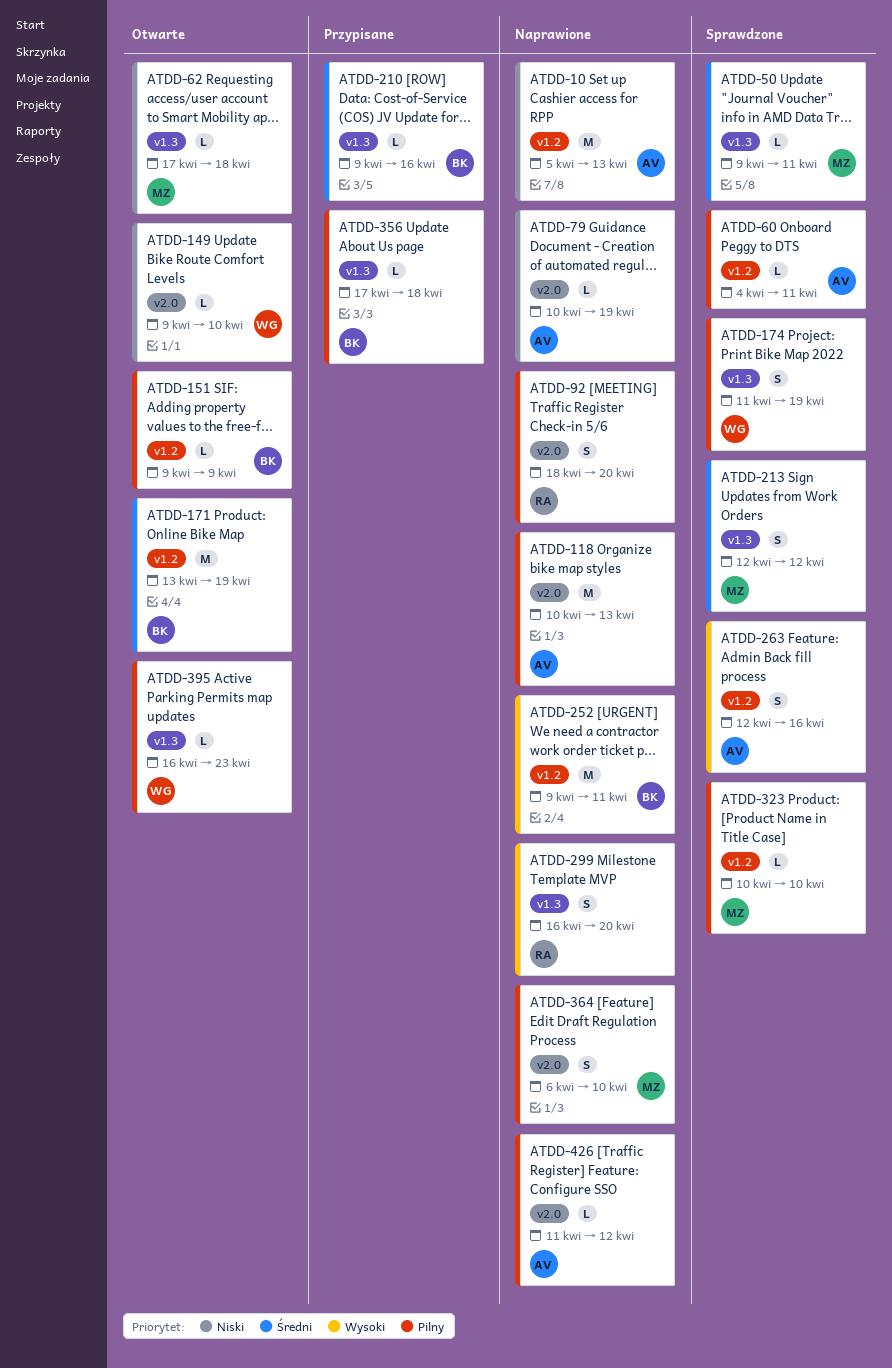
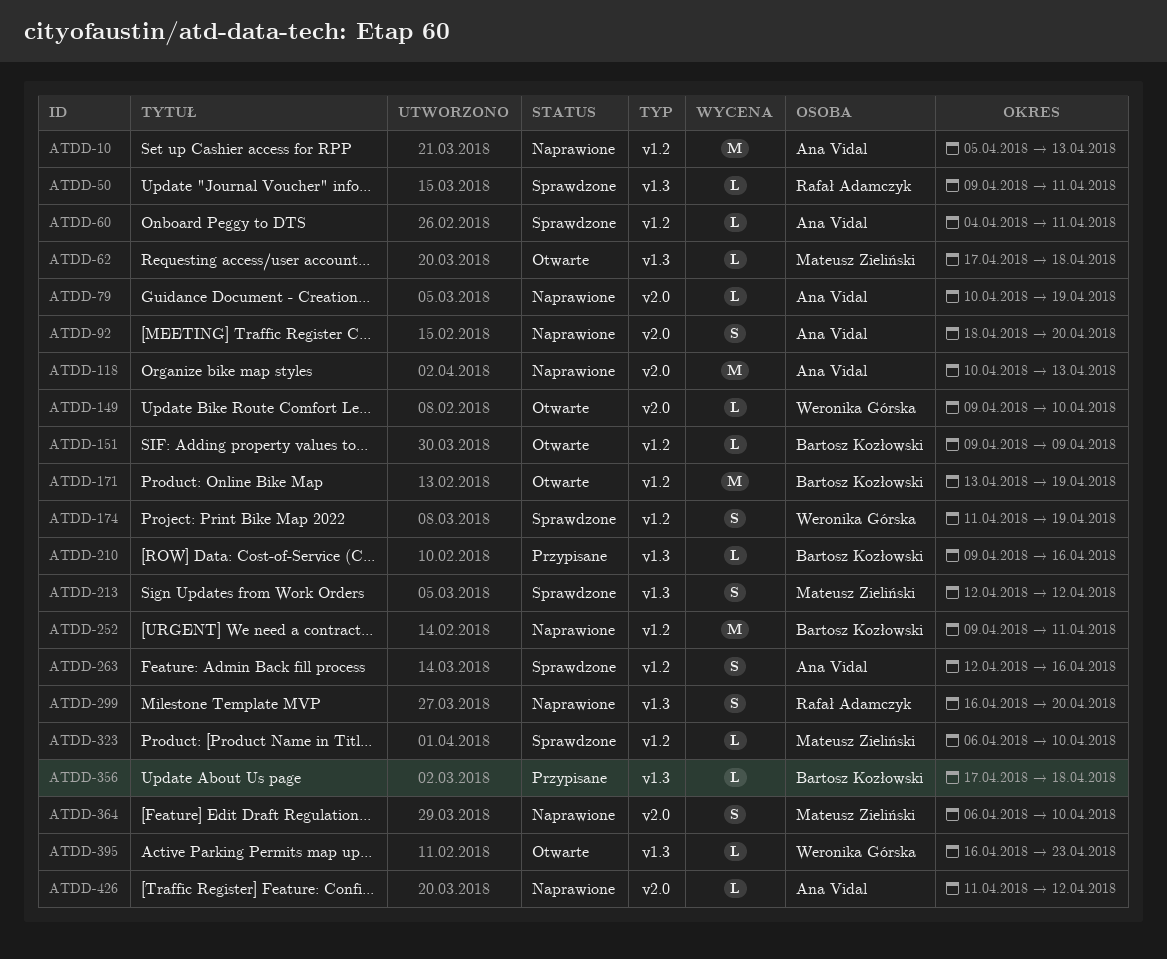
ATDD-50, owner: Mateusz Zieliński -> Rafał Adamczyk
ATDD-92, owner: Rafał Adamczyk -> Ana Vidal
ATDD-174, label: v1.3 -> v1.2
ATDD-323, start: Apr 10 -> Apr 6

